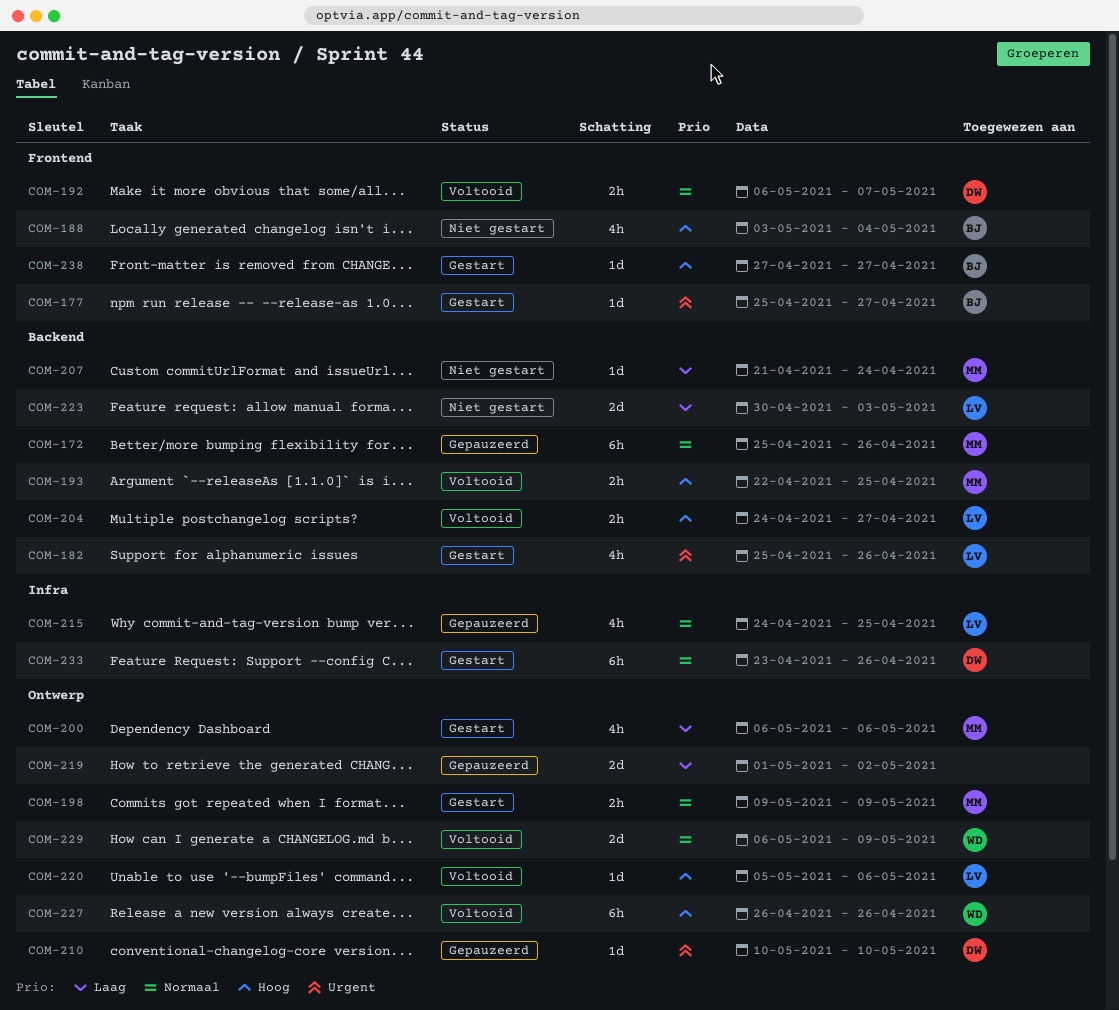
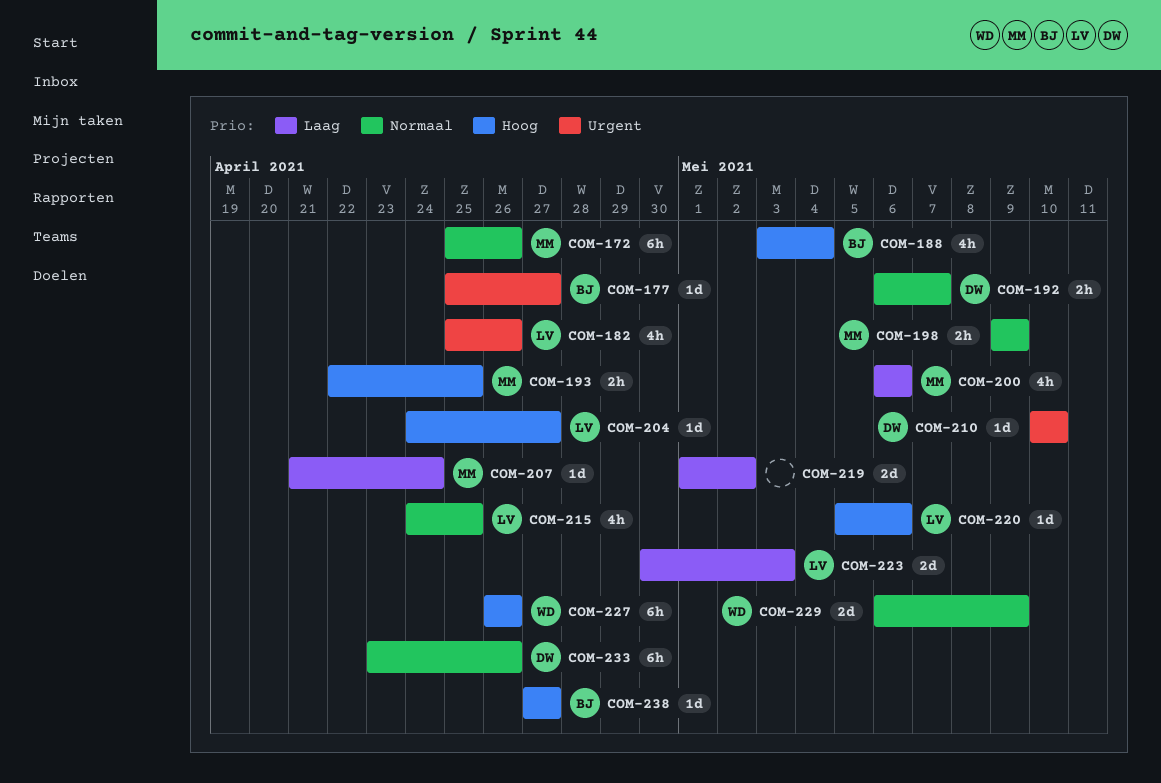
COM-204, estimate: 2h -> 1d

